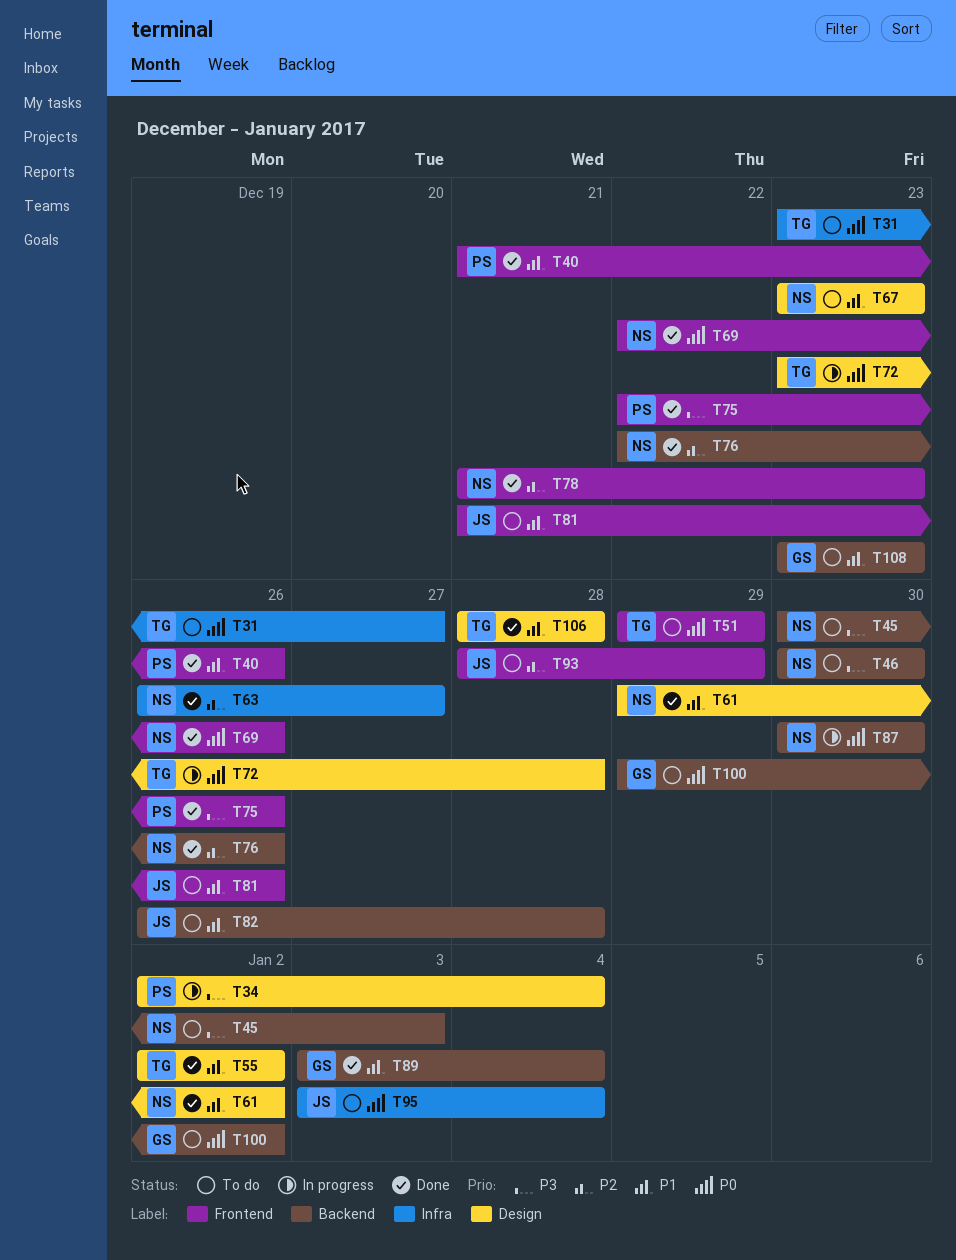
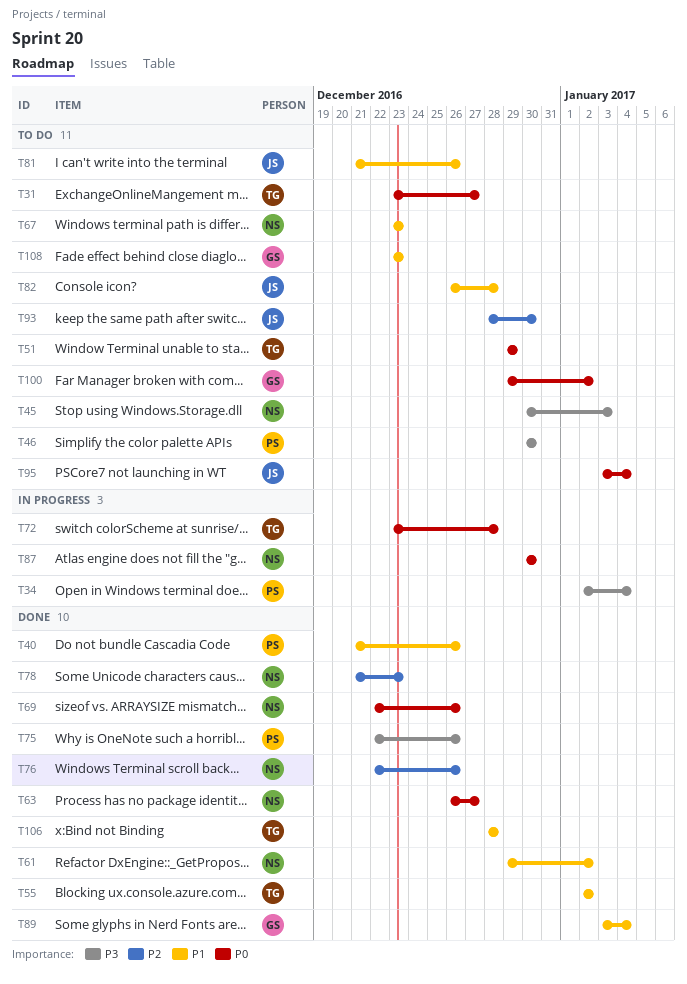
T46, owner: NS -> PS
T63, priority: P2 -> P0
T93, due: Dec 29 -> Dec 30

